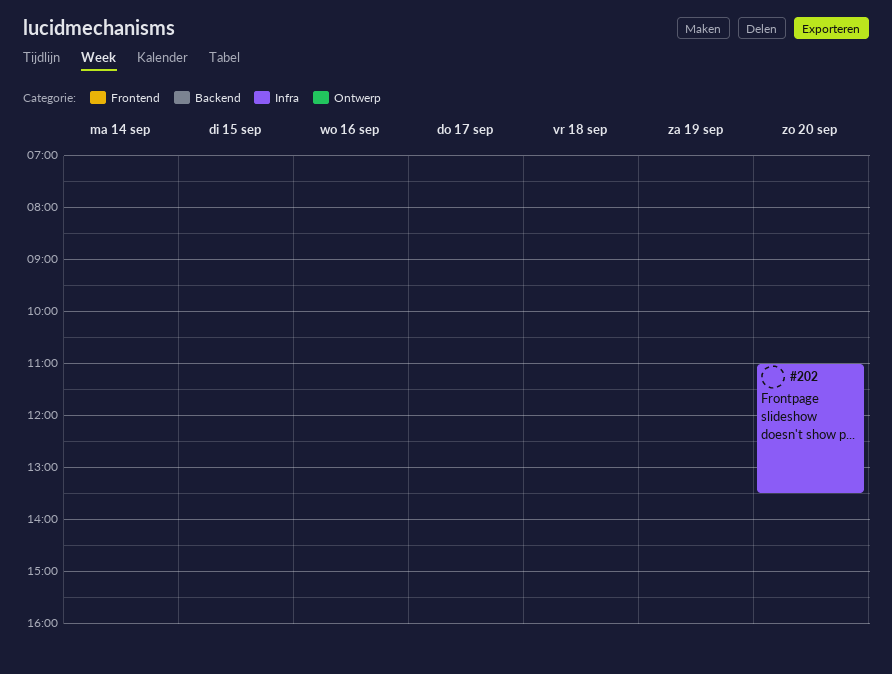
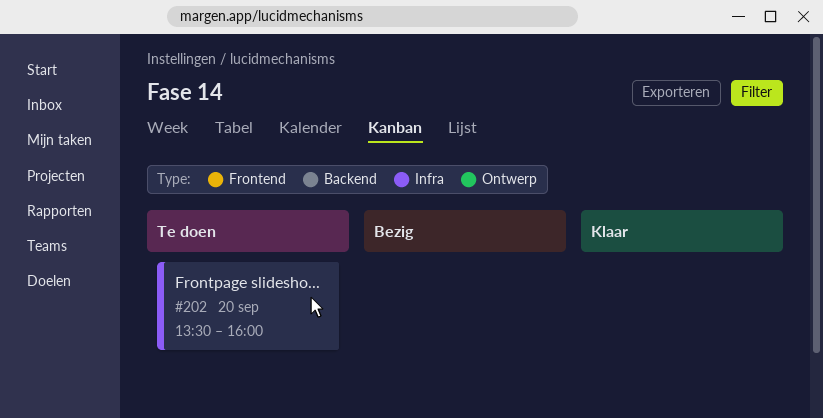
#202, begins: 11:00 -> 13:30
#202, ends: 13:30 -> 16:00

